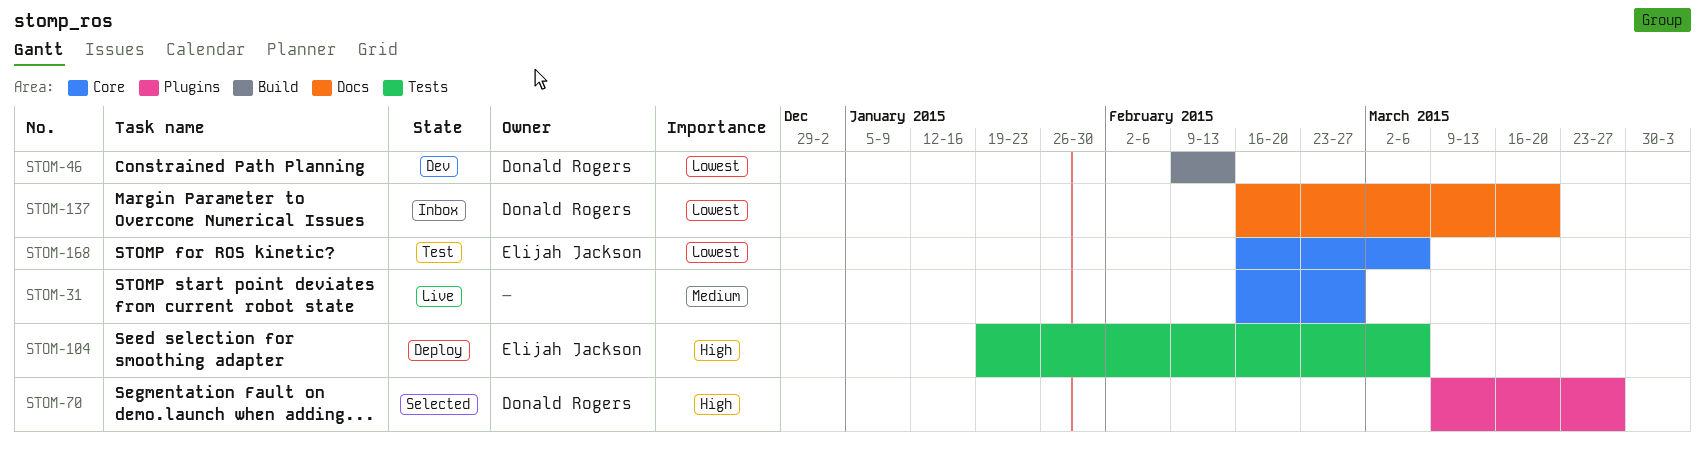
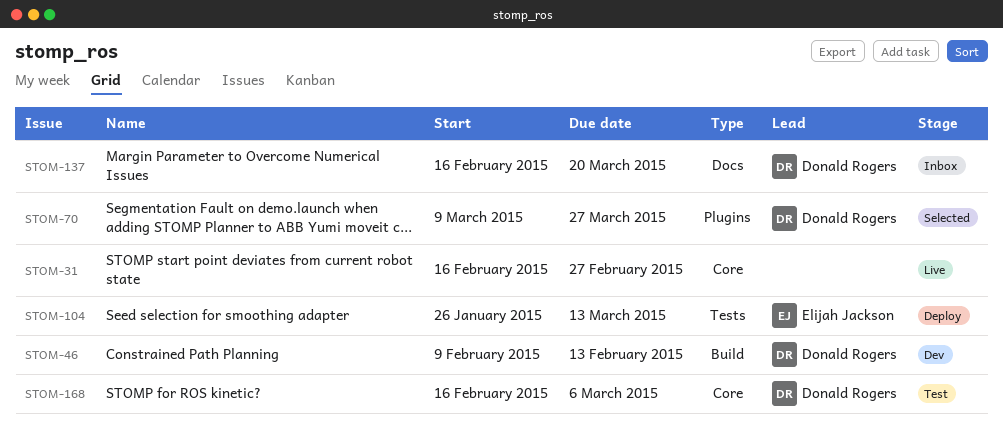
STOM-104, start: Jan 19 -> Jan 26
STOM-104, due: Mar 6 -> Mar 13
STOM-168, owner: Elijah Jackson -> Donald Rogers

